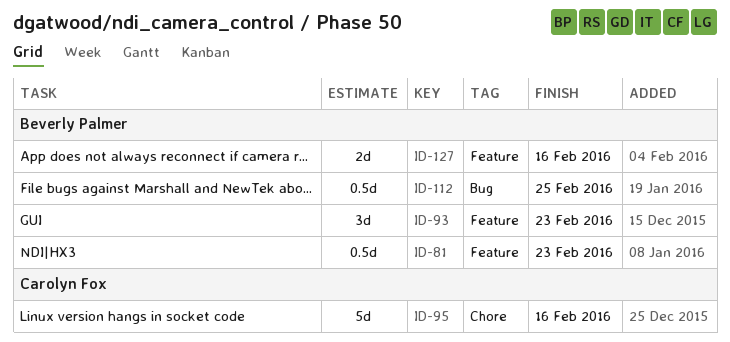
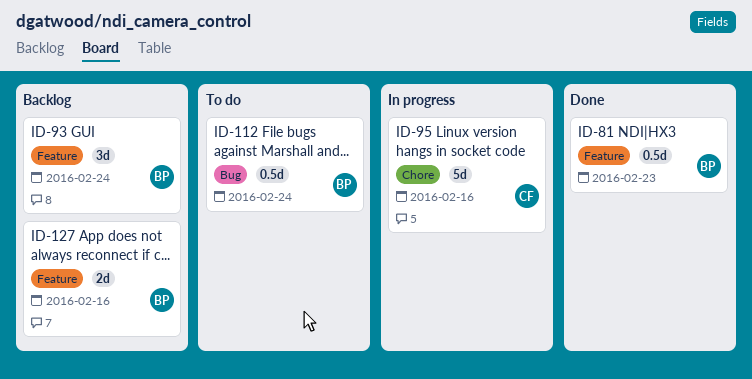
ID-93, due: Feb 23 -> Feb 24
ID-112, due: Feb 25 -> Feb 24

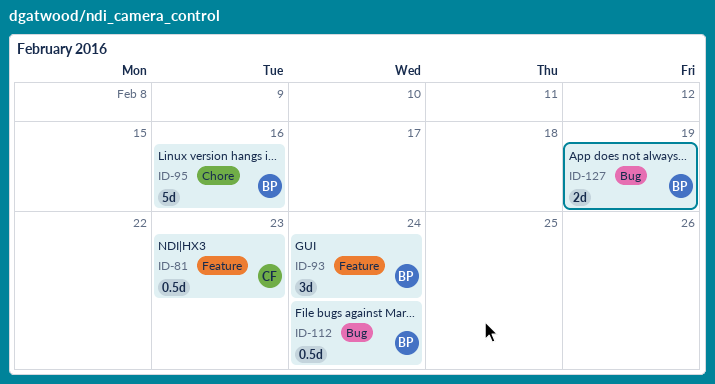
ID-81, owner: BP -> CF
ID-95, owner: CF -> BP
ID-127, label: Feature -> Bug
ID-127, due: Feb 16 -> Feb 19

